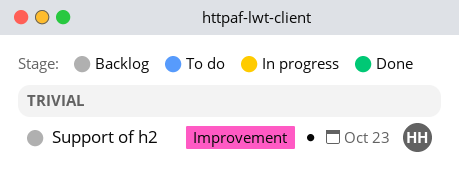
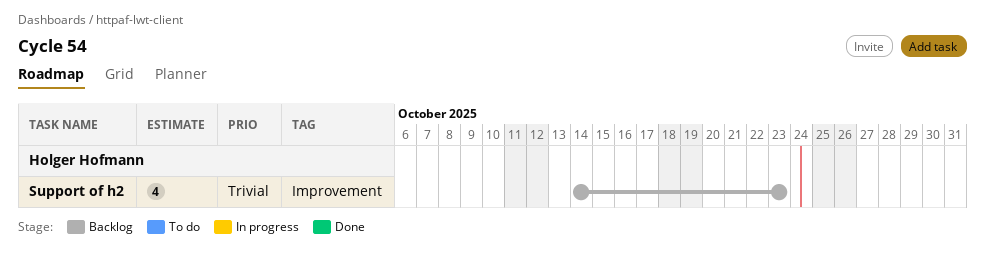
Support of h2, estimate: 1 -> 4

